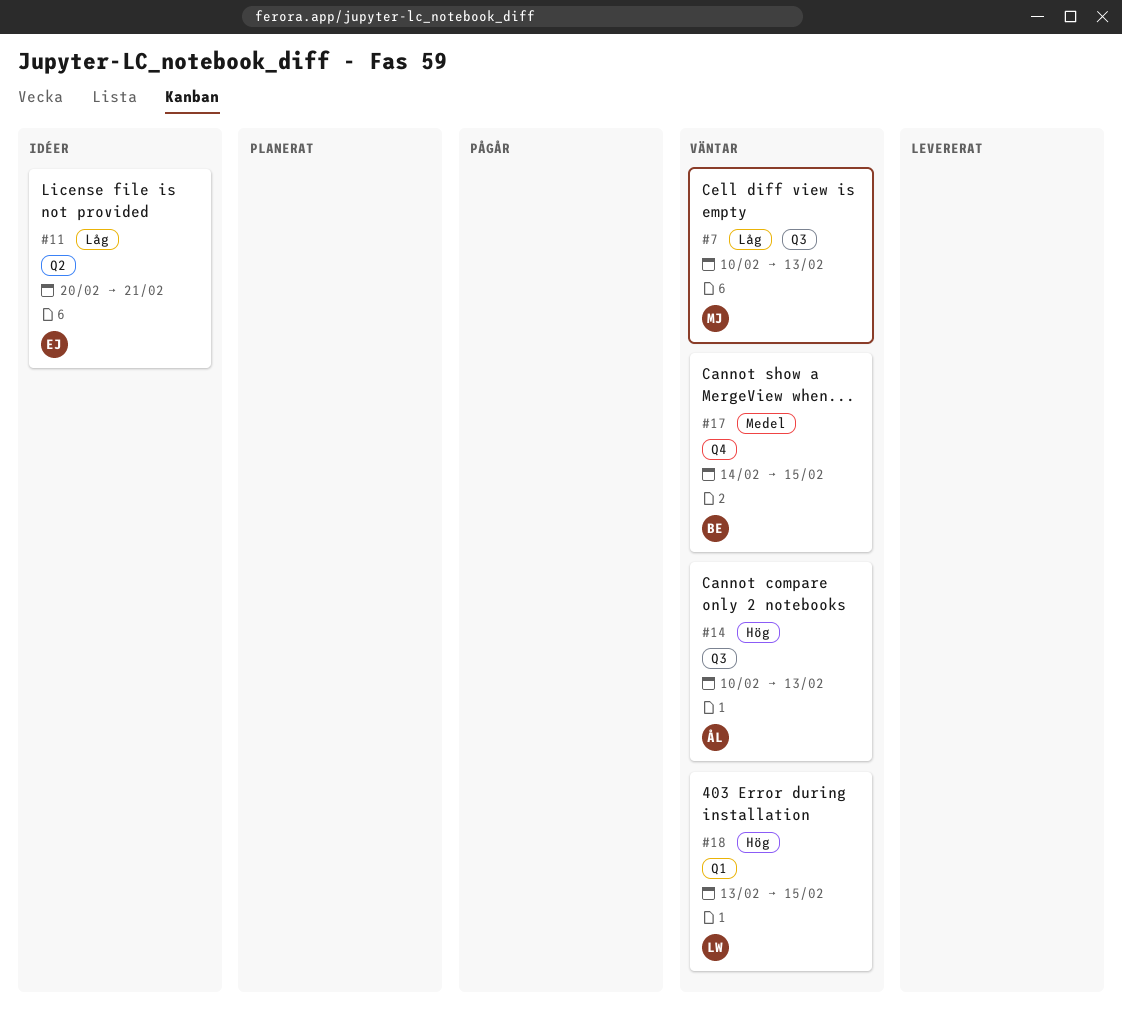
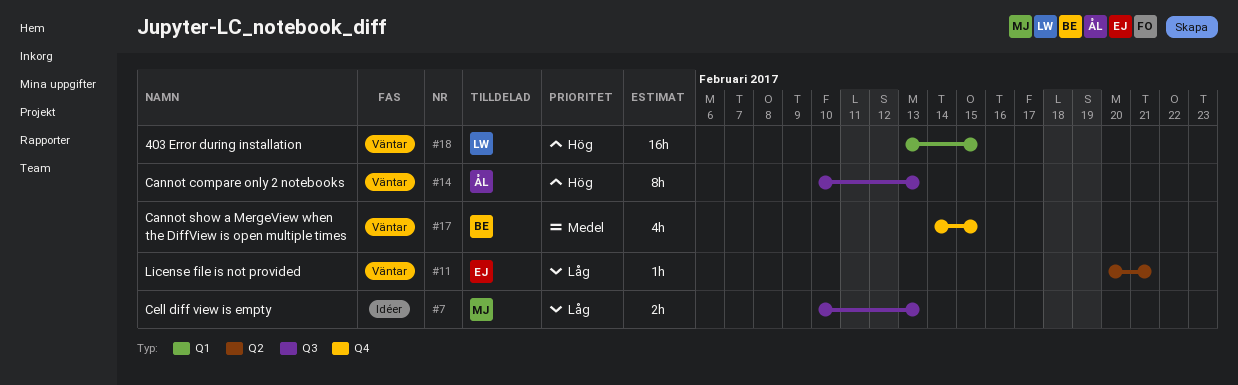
#7, status: Väntar -> Idéer
#11, status: Idéer -> Väntar

